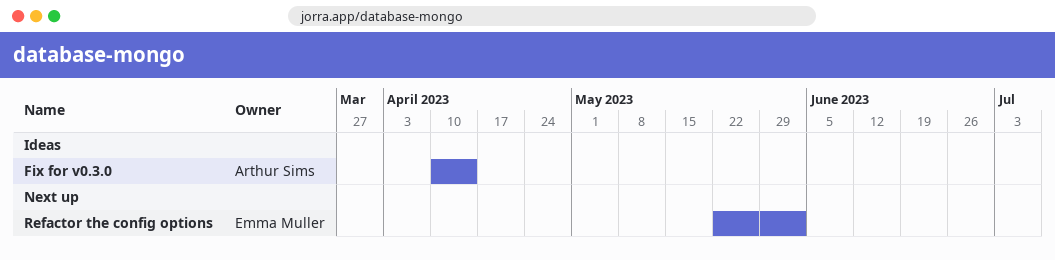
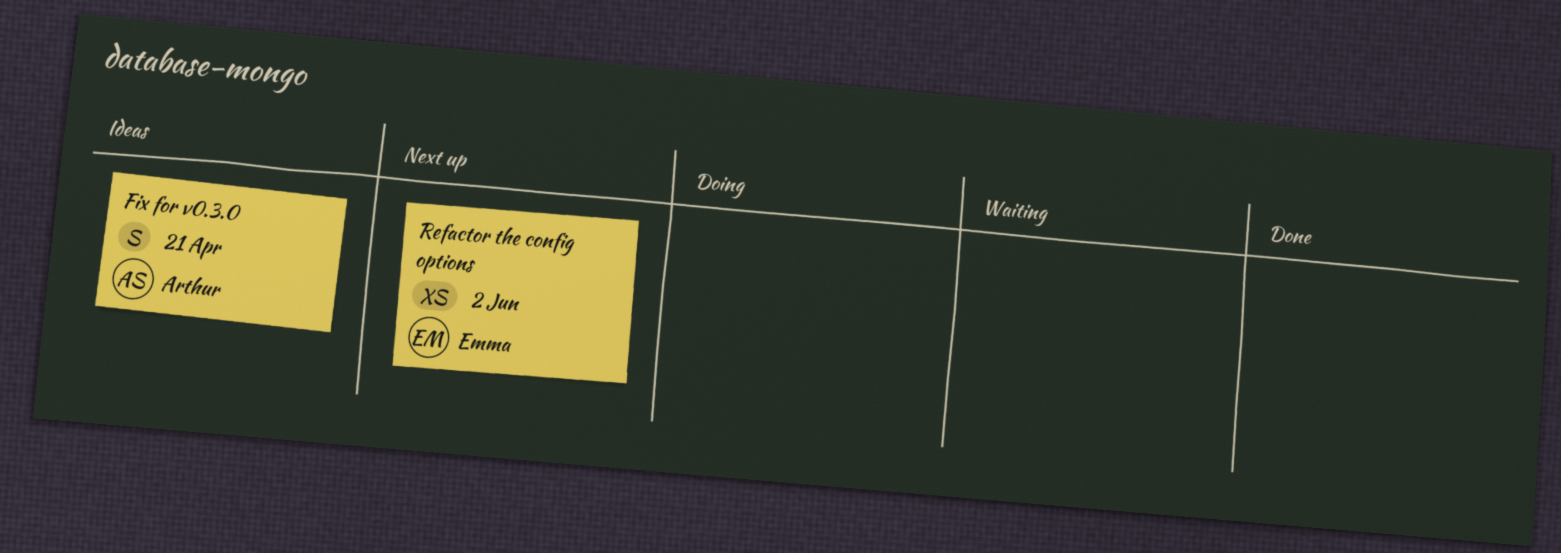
Fix for v0.3.0, due: Apr 14 -> Apr 21

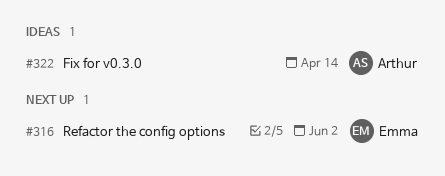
Fix for v0.3.0, due: Apr 21 -> Apr 14

